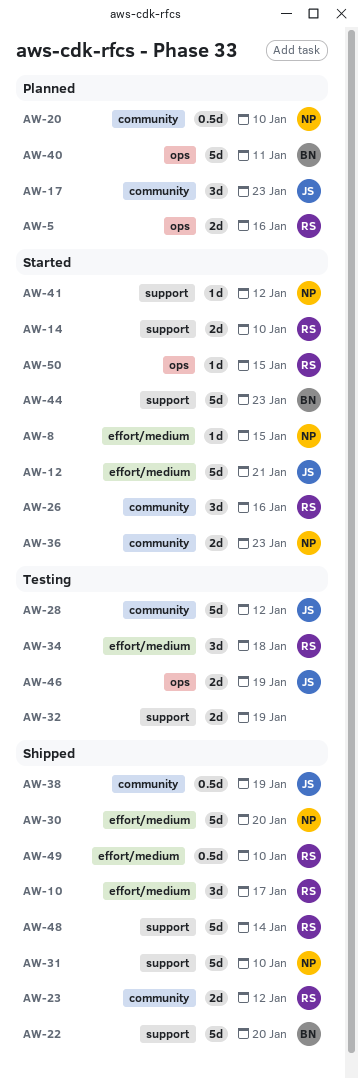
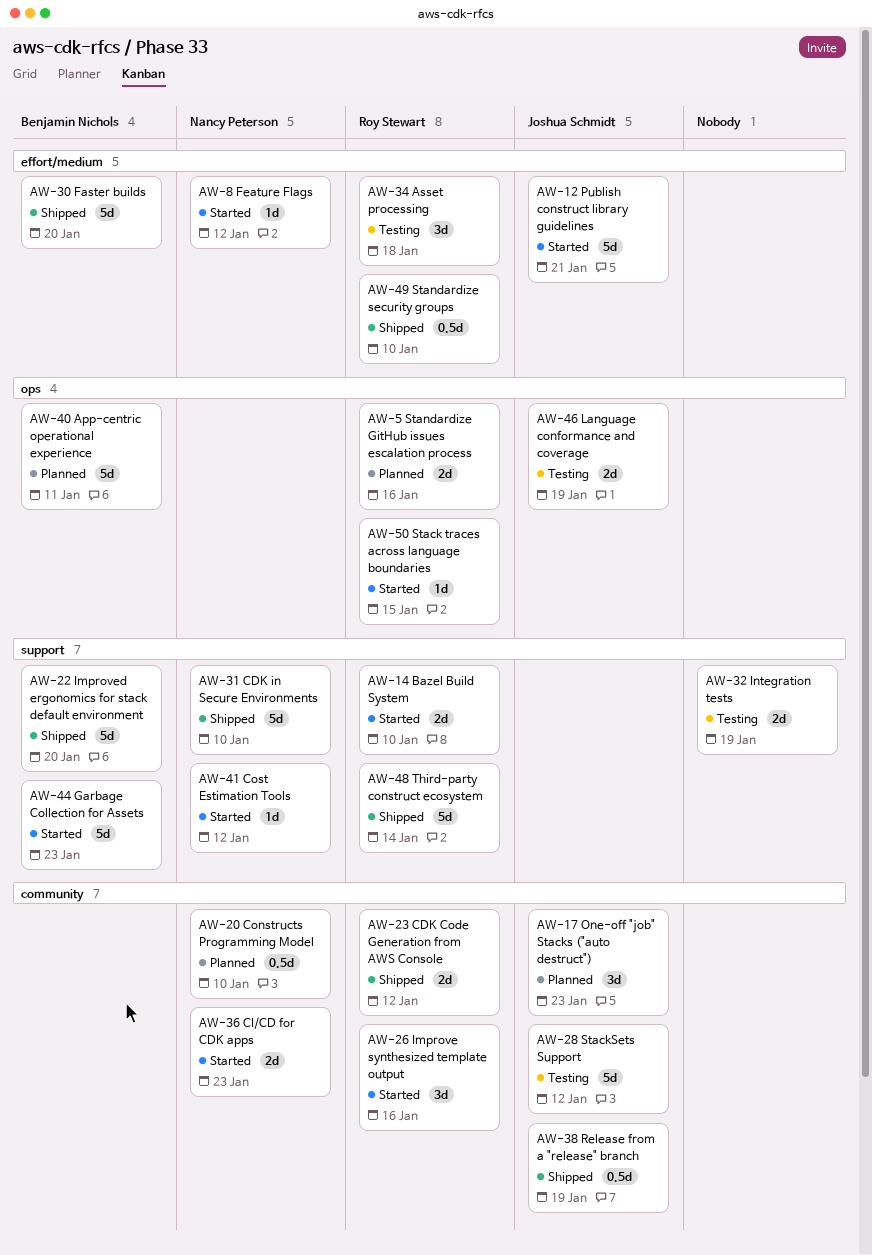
AW-8, due: Jan 15 -> Jan 12
AW-10: present -> none
AW-30, owner: Nancy Peterson -> Benjamin Nichols

